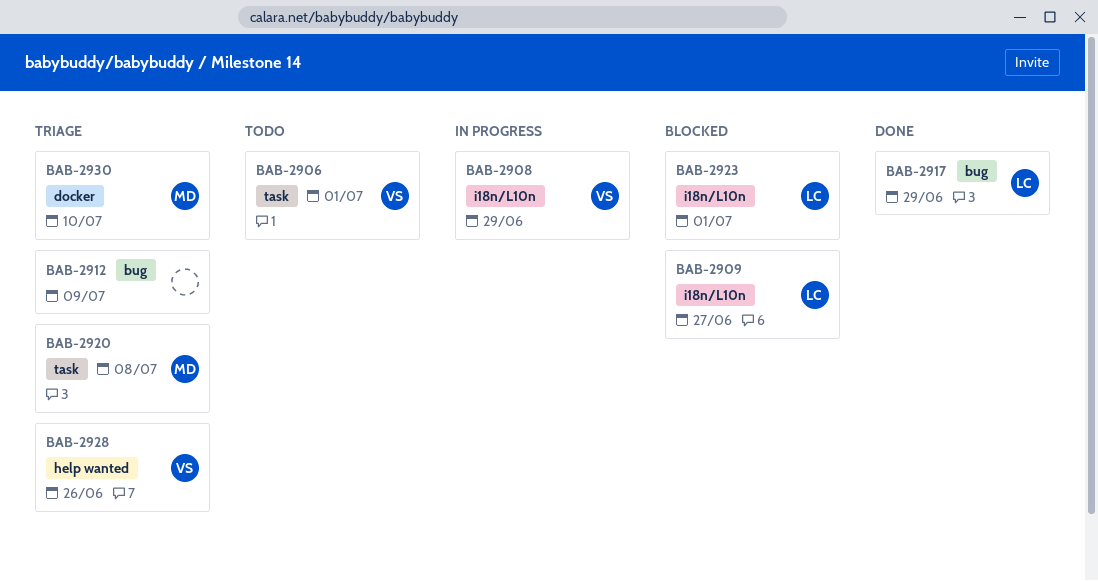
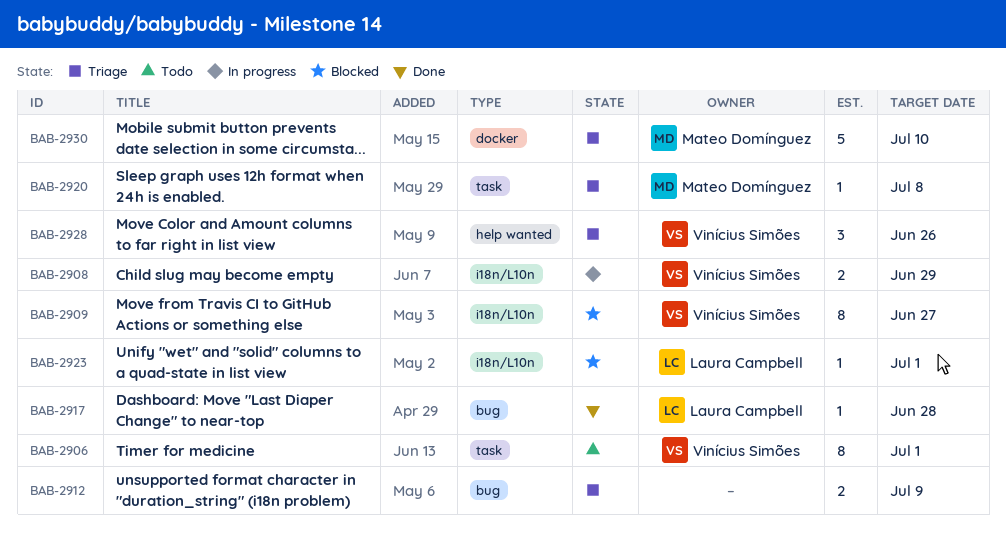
BAB-2909, owner: Laura Campbell -> Vinícius Simões
BAB-2917, due: Jun 29 -> Jun 28

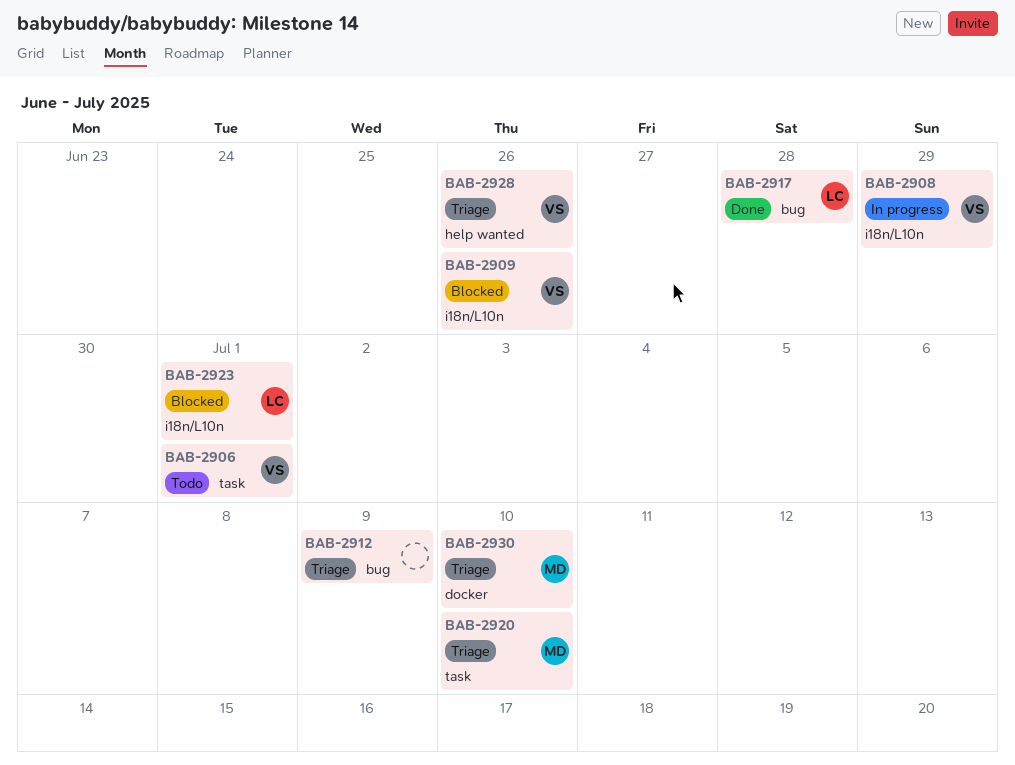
BAB-2909, due: Jun 27 -> Jun 26
BAB-2920, due: Jul 8 -> Jul 10

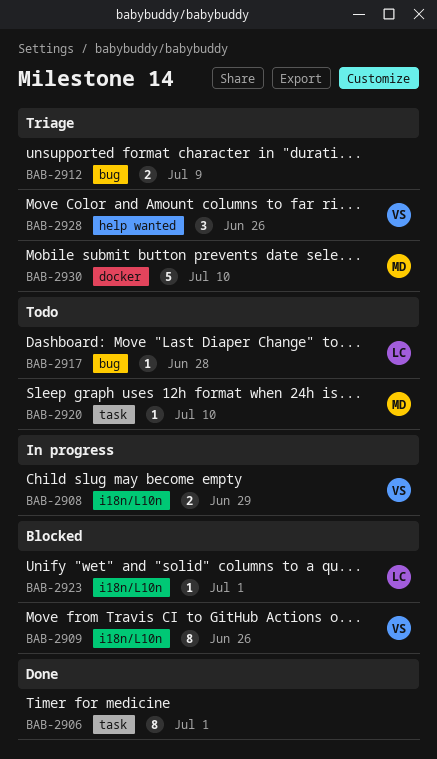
BAB-2906, status: Todo -> Done
BAB-2906, owner: VS -> none
BAB-2917, status: Done -> Todo
BAB-2920, status: Triage -> Todo

